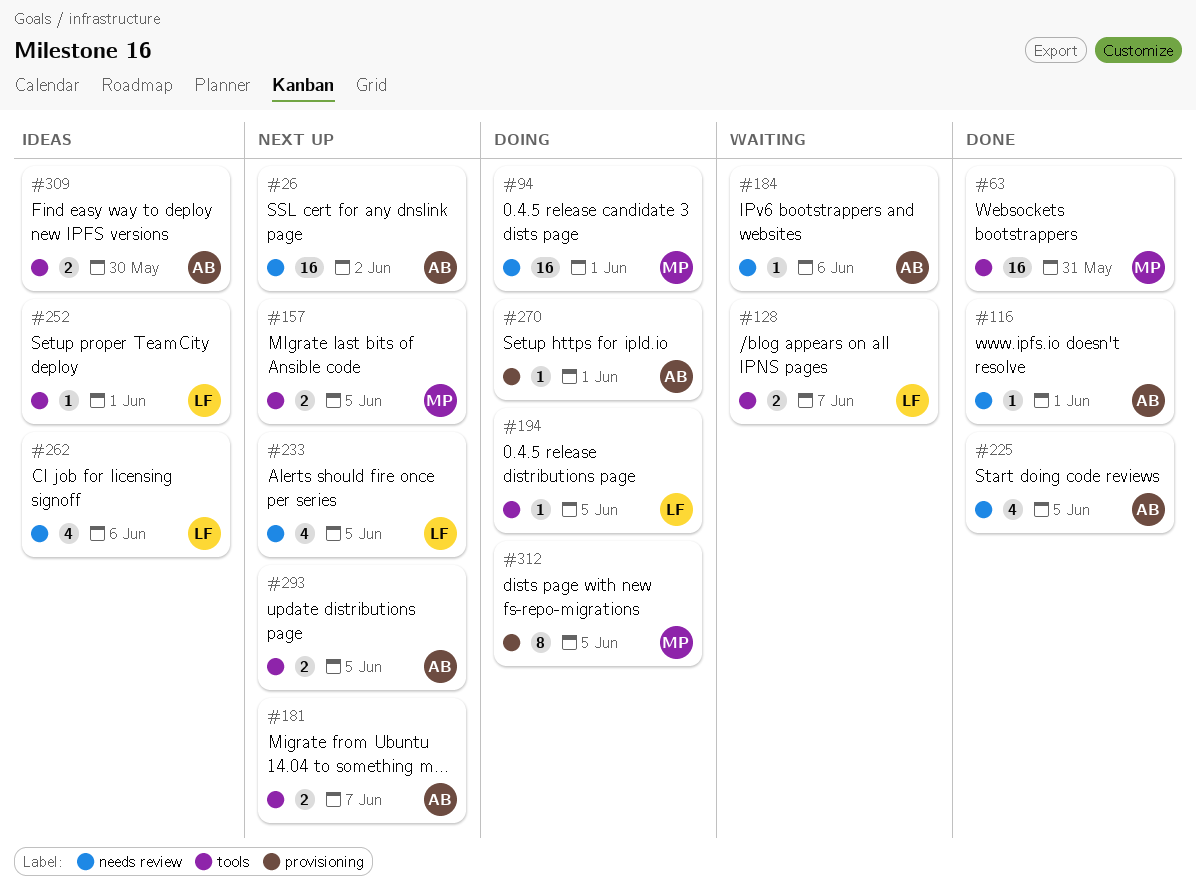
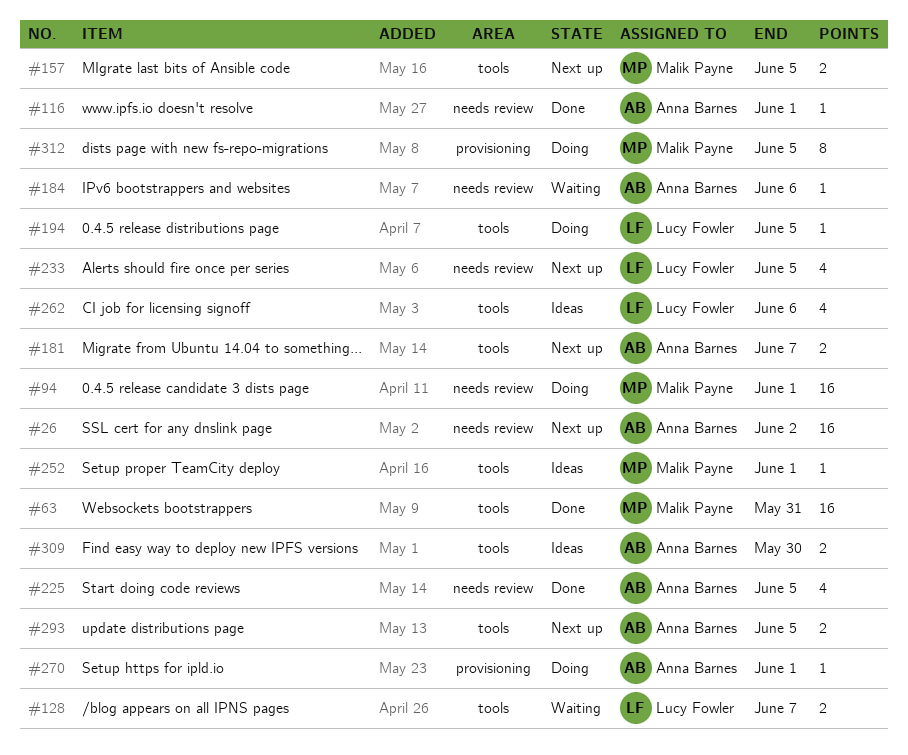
#252, owner: Lucy Fowler -> Malik Payne
#262, label: needs review -> tools

